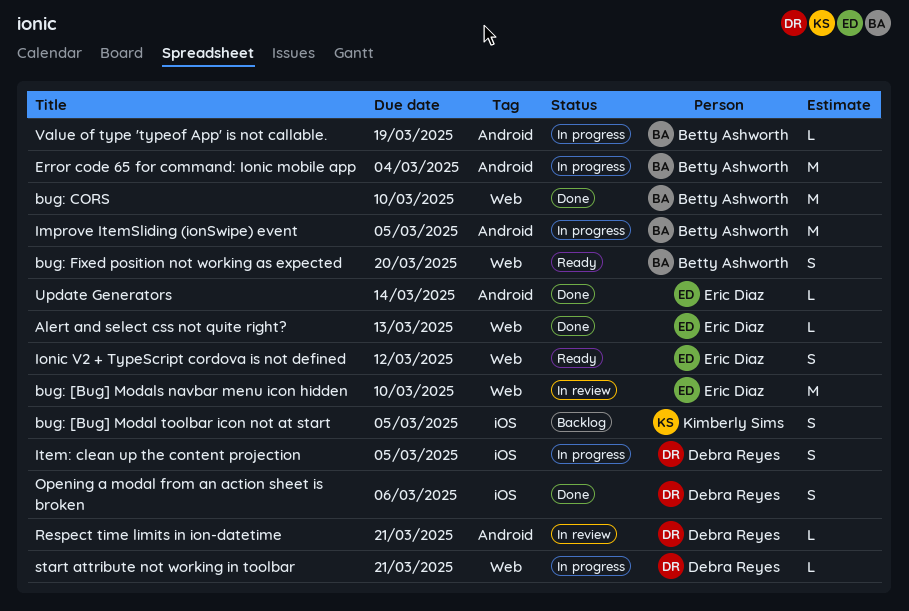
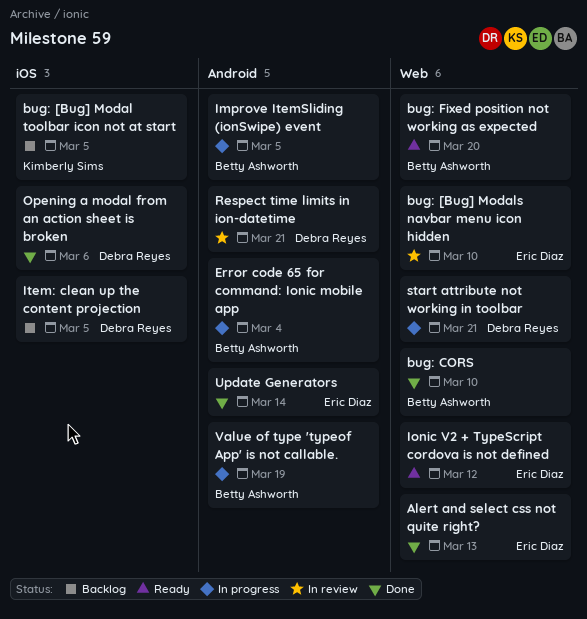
Item: clean up the content projection, status: In progress -> Backlog

